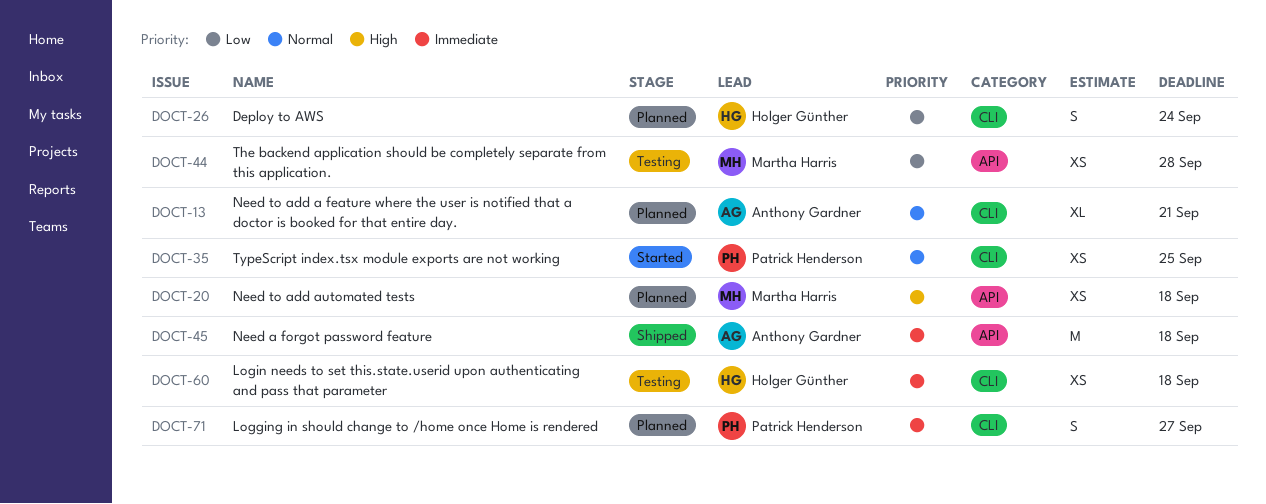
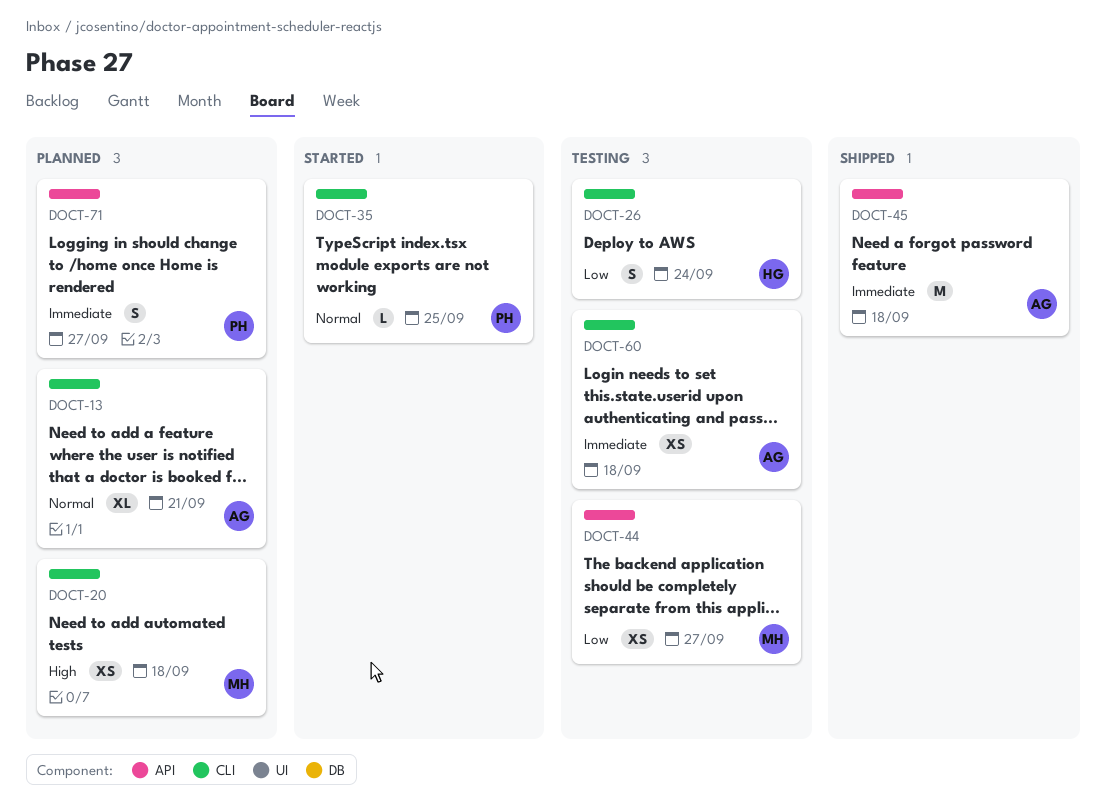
DOCT-20, label: API -> CLI
DOCT-26, status: Planned -> Testing
DOCT-35, estimate: XS -> L
DOCT-44, due: Sep 28 -> Sep 27
DOCT-60, owner: Holger Günther -> Anthony Gardner
DOCT-71, label: CLI -> API

